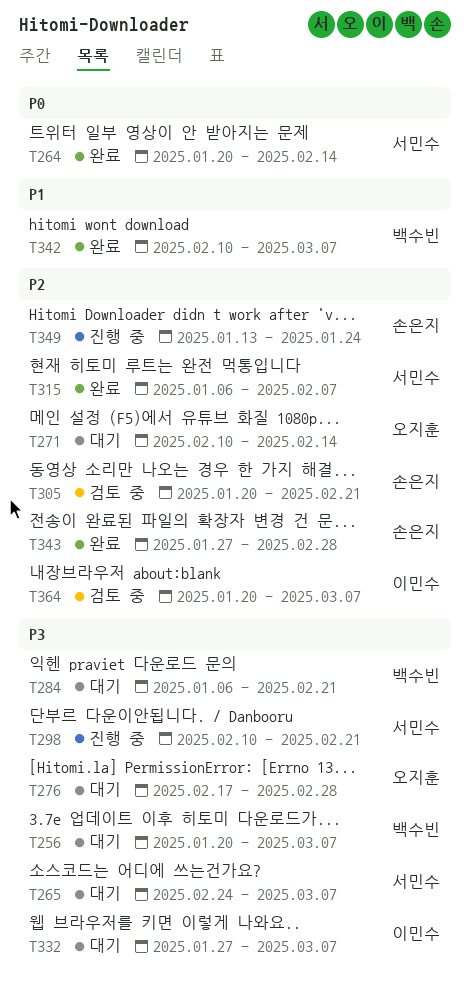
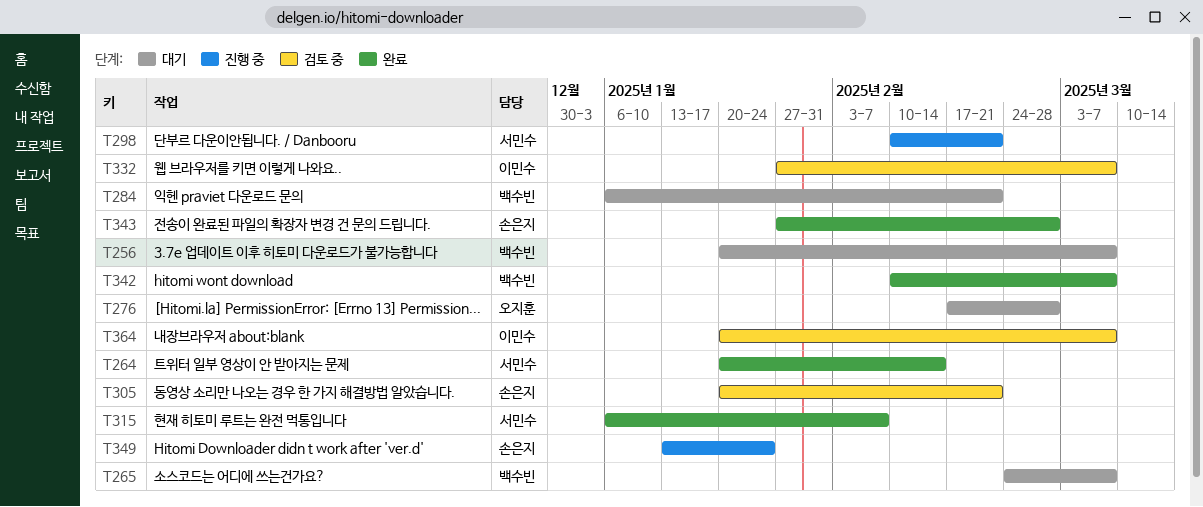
T265, owner: 서민수 -> 백수빈
T271: present -> none
T332, status: 대기 -> 검토 중

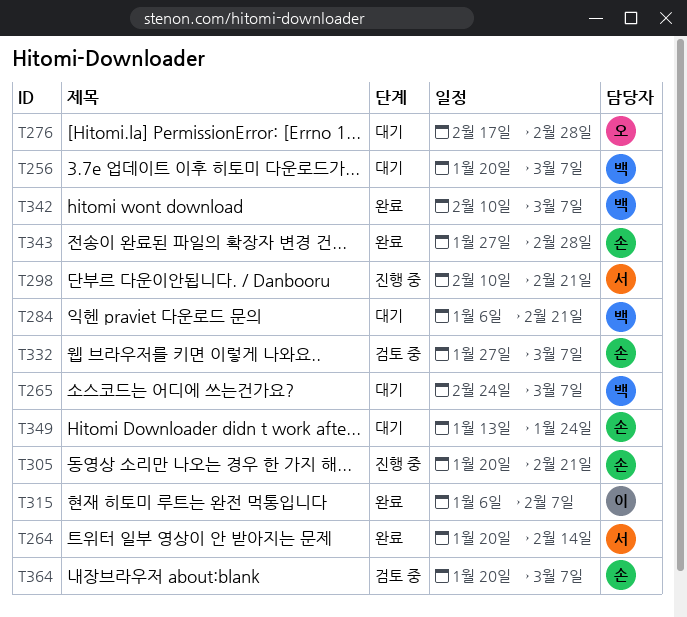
T305, status: 검토 중 -> 진행 중
T315, owner: 서민수 -> 이민수
T332, owner: 이민수 -> 손은지
T349, status: 진행 중 -> 대기
T364, owner: 이민수 -> 손은지

